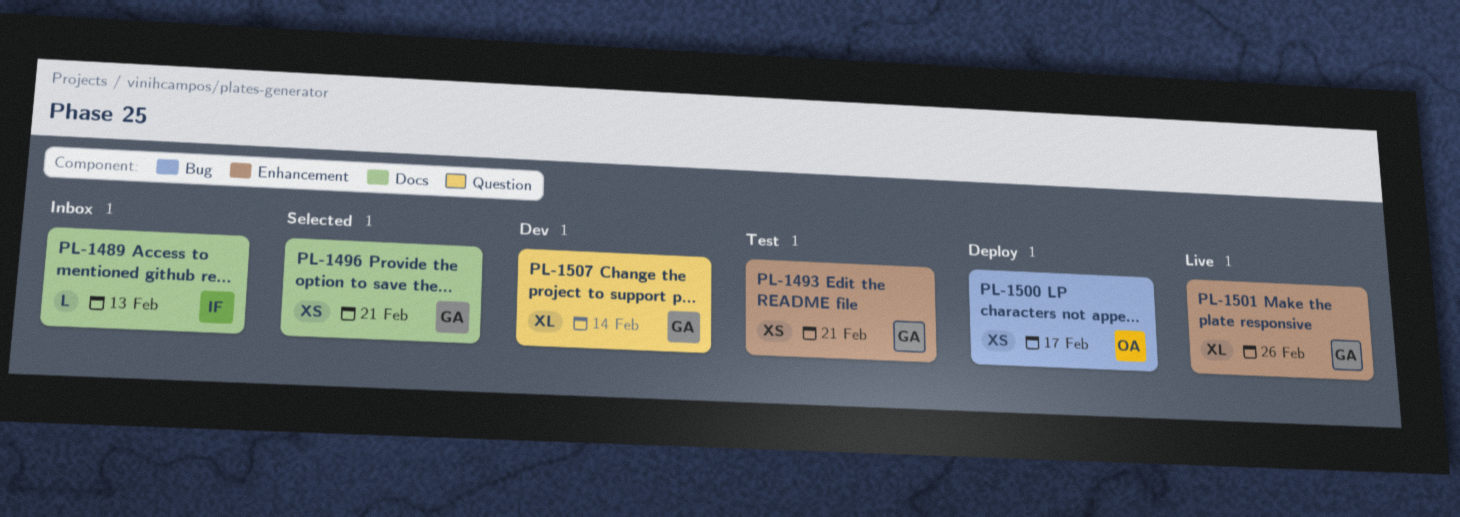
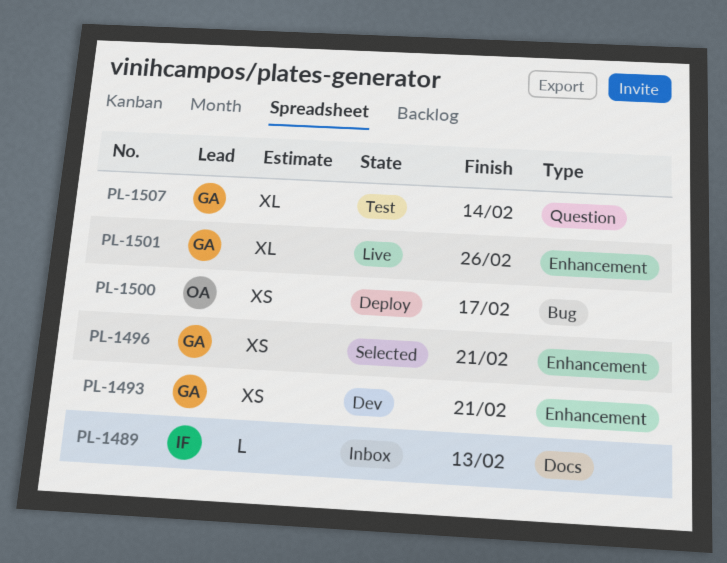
PL-1493, status: Test -> Dev
PL-1496, label: Docs -> Enhancement
PL-1507, status: Dev -> Test

